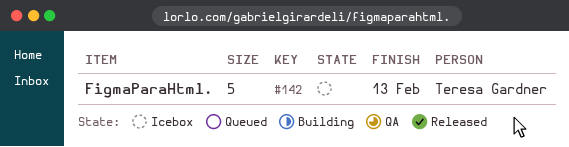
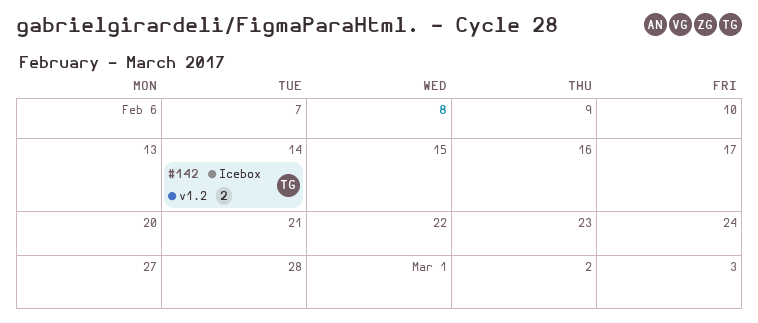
#142, estimate: 5 -> 2
#142, due: Feb 13 -> Feb 14

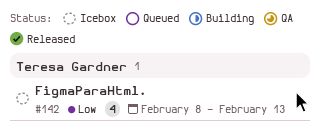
#142, estimate: 2 -> 4
#142, due: Feb 14 -> Feb 13

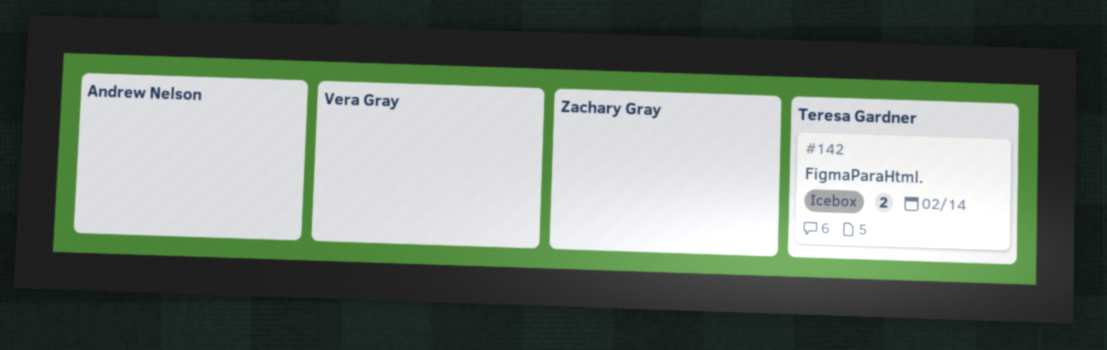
#142, estimate: 4 -> 2
#142, due: Feb 13 -> Feb 14

